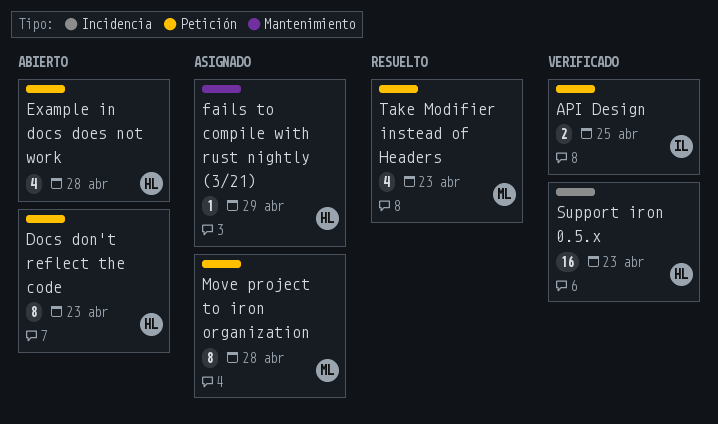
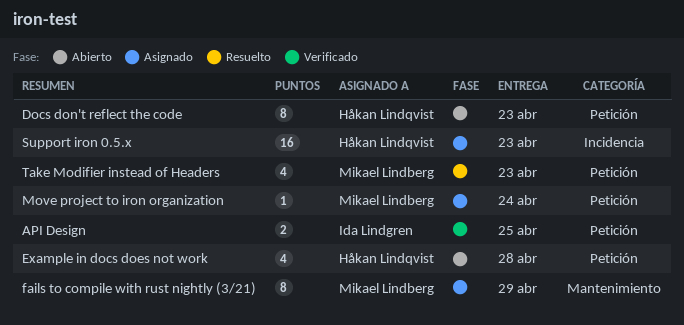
fails to compile with rust nightly (3/21), owner: Håkan Lindqvist -> Mikael Lindberg
fails to compile with rust nightly (3/21), estimate: 1 -> 8
Move project to iron organization, estimate: 8 -> 1
Move project to iron organization, due: Apr 28 -> Apr 24
Support iron 0.5.x, status: Verificado -> Asignado

